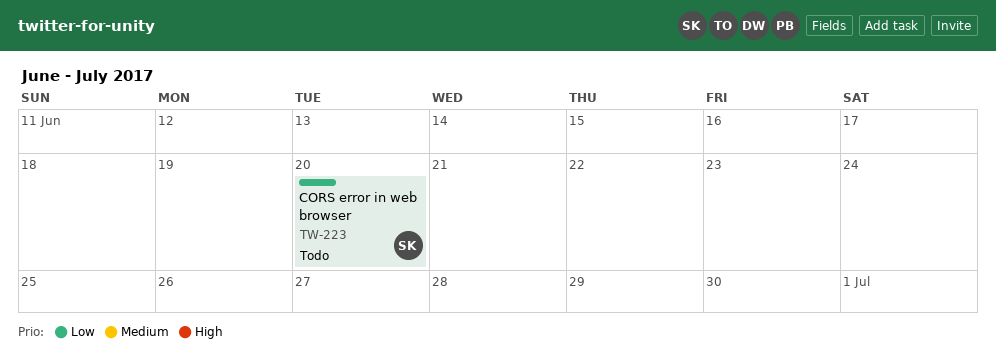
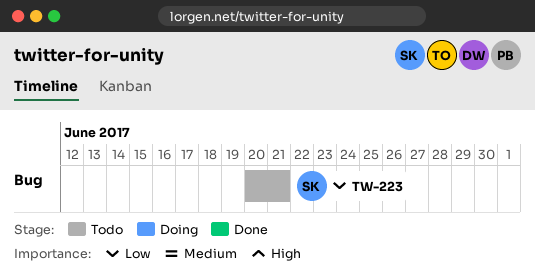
TW-223, due: Jun 20 -> Jun 21

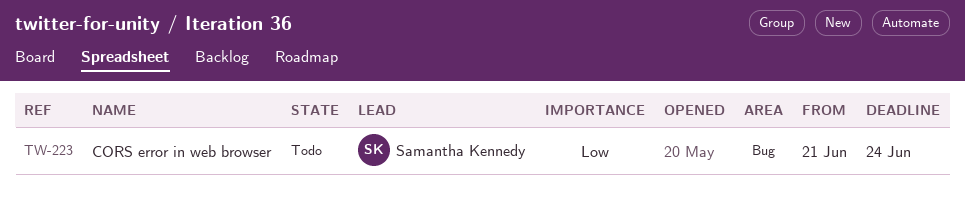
TW-223, start: Jun 20 -> Jun 21
TW-223, due: Jun 21 -> Jun 24

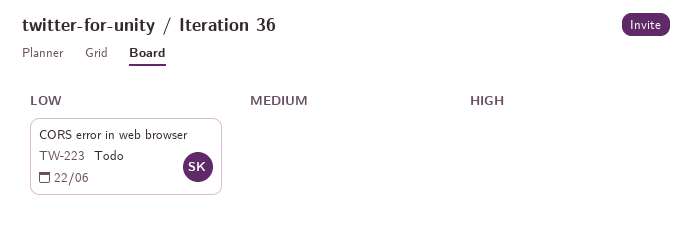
TW-223, due: Jun 24 -> Jun 22

